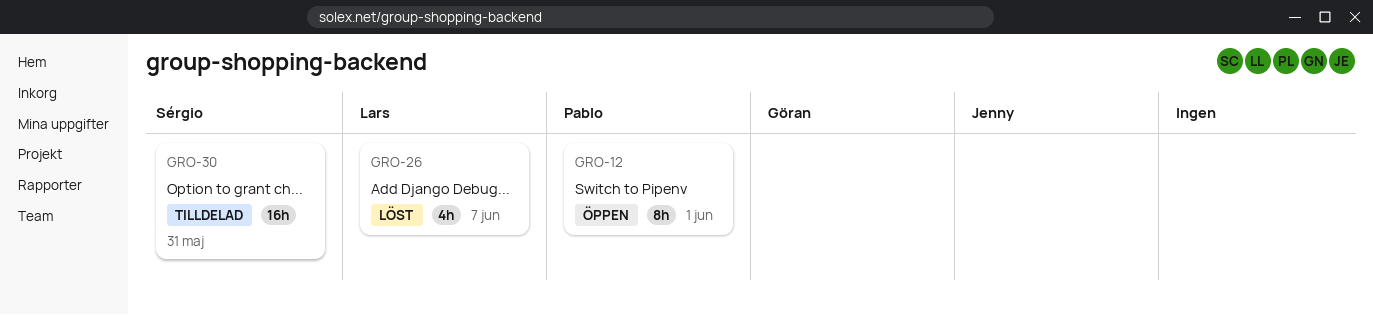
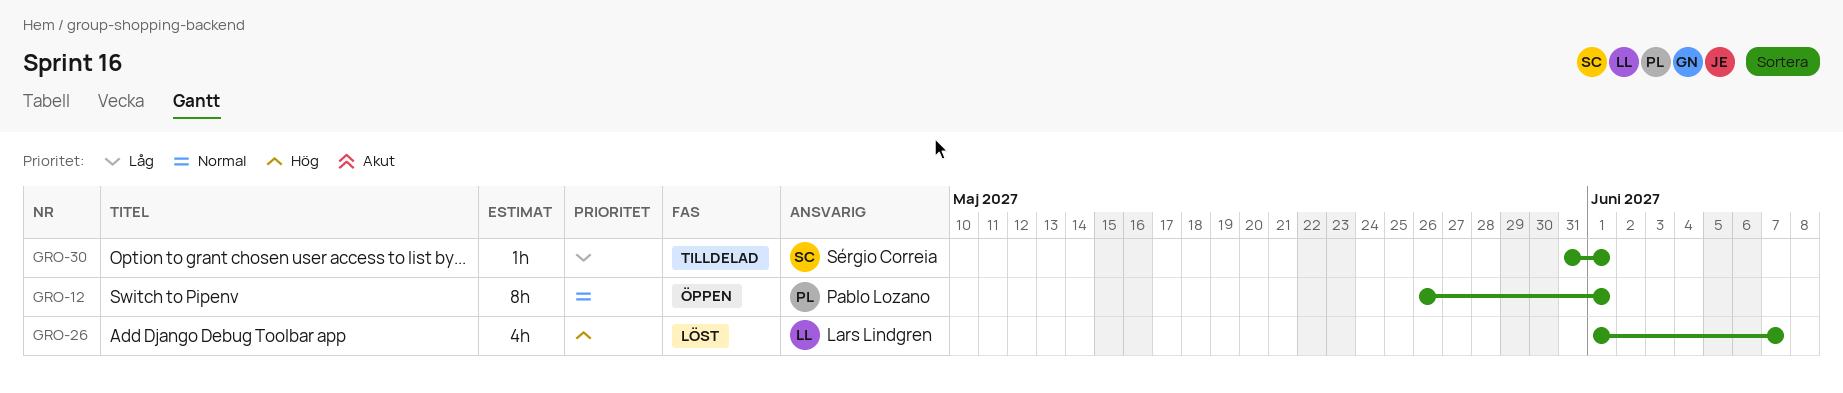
GRO-30, estimate: 16h -> 1h
GRO-30, due: May 31 -> Jun 1

